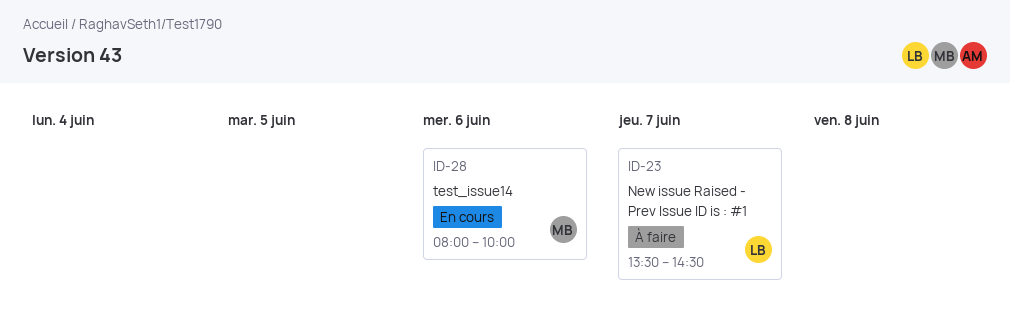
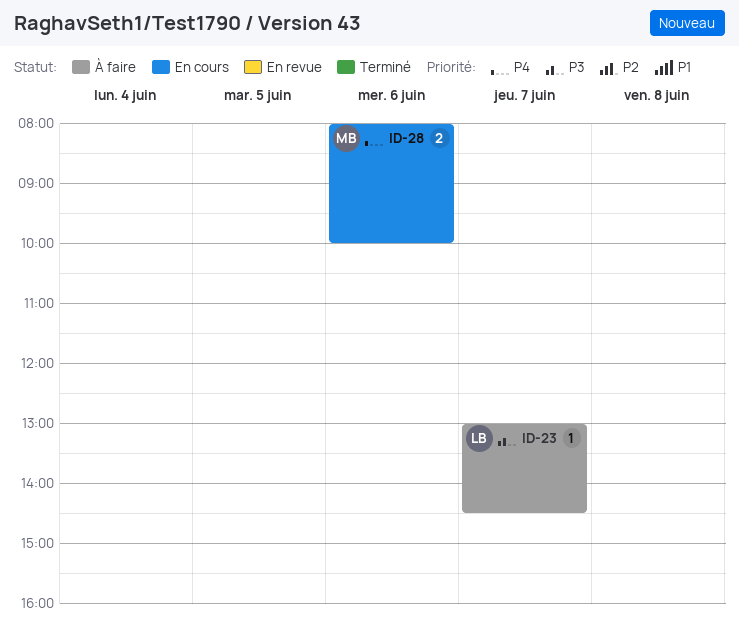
ID-23, begins: 13:30 -> 13:00

